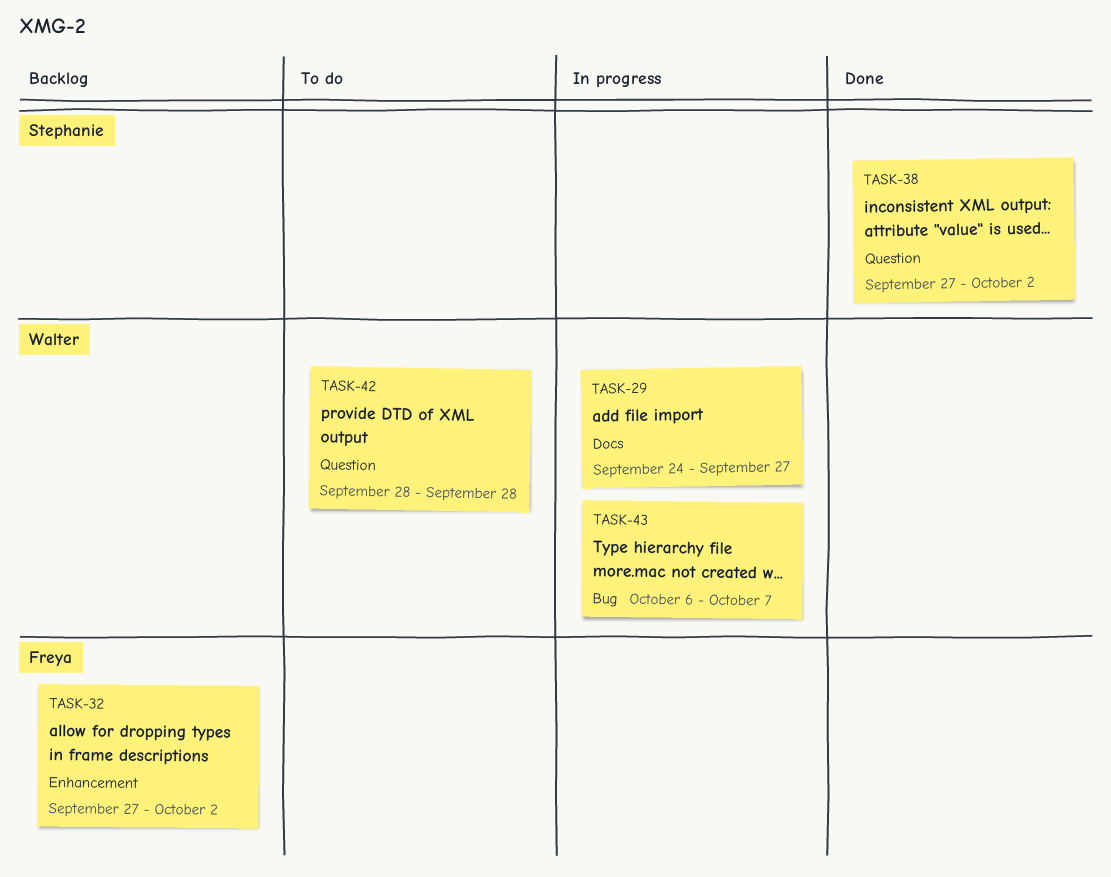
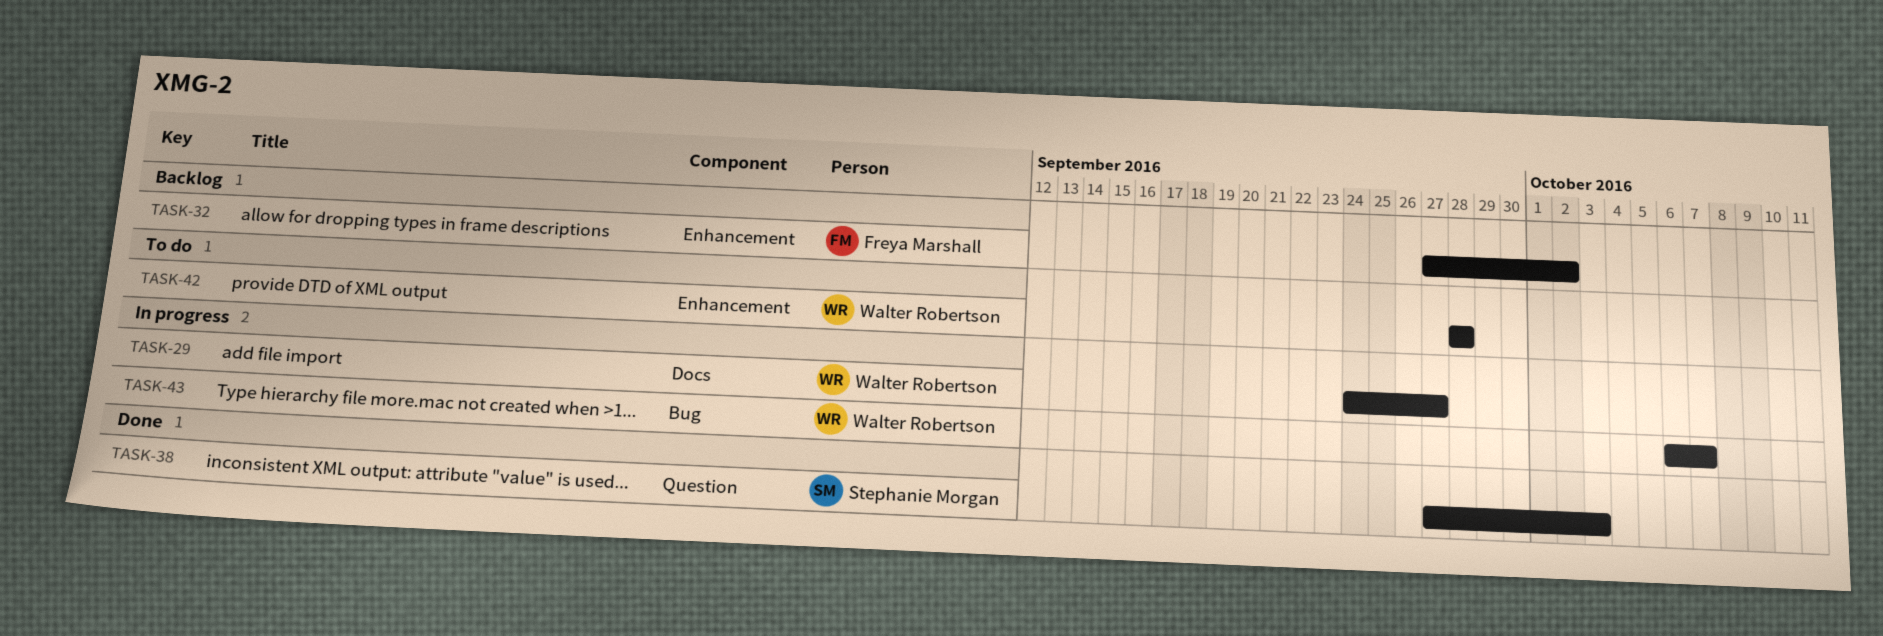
TASK-38, due: Oct 2 -> Oct 3
TASK-42, label: Question -> Enhancement

